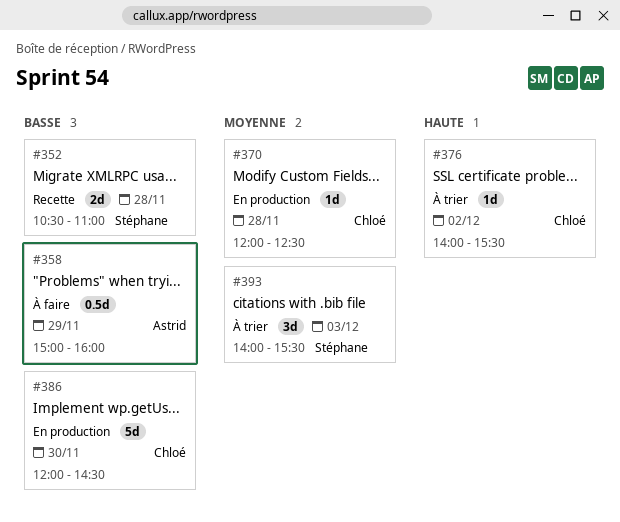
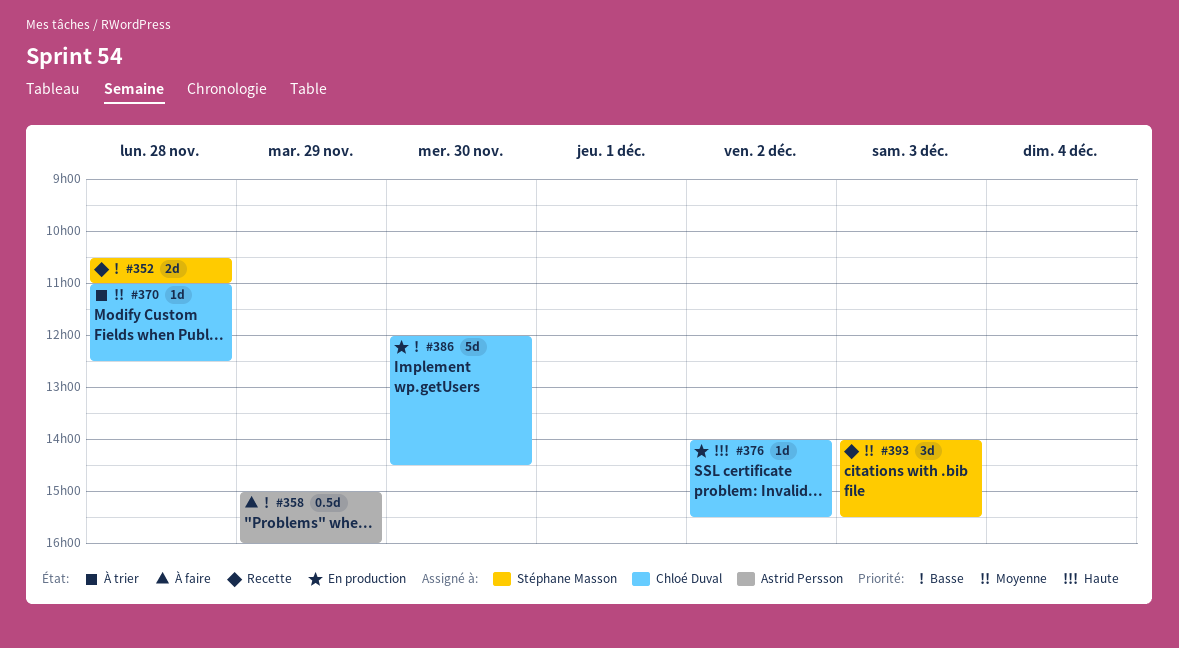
#370, status: En production -> À trier
#370, begins: 12:00 -> 11:00
#376, status: À trier -> En production
#393, status: À trier -> Recette

